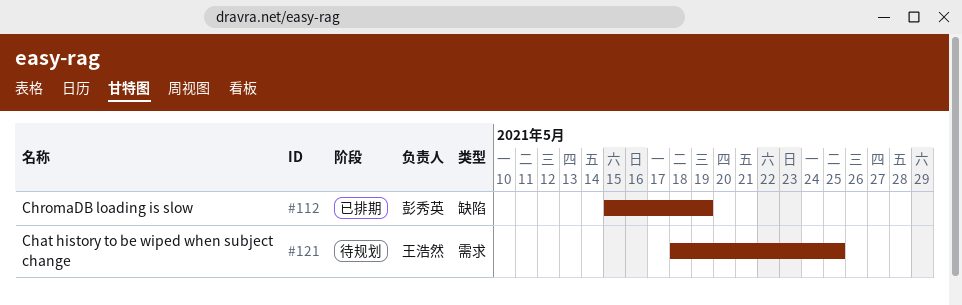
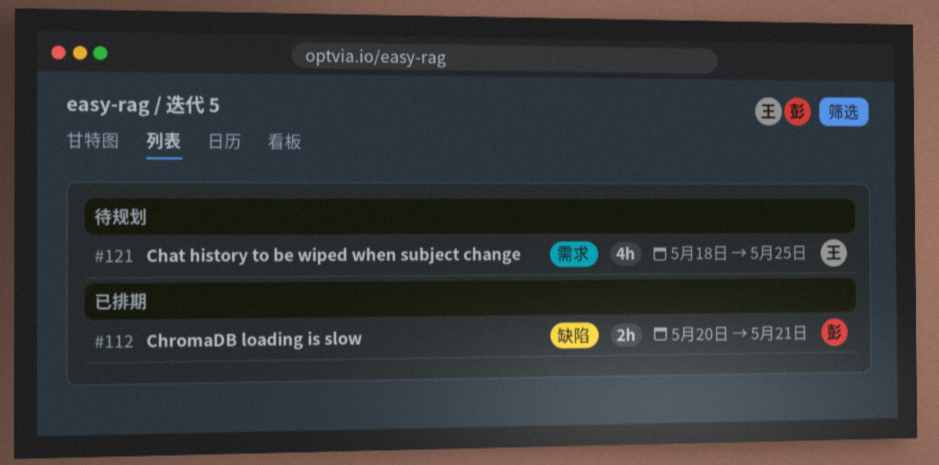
#112, start: May 15 -> May 20
#112, due: May 19 -> May 21

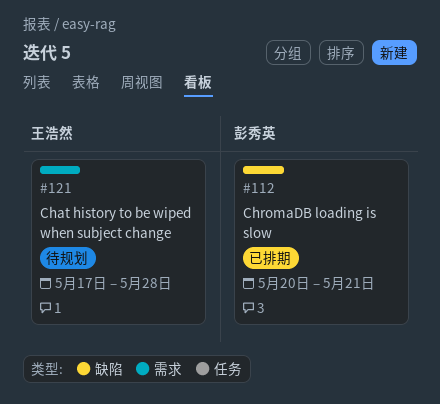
#121, start: May 18 -> May 17
#121, due: May 25 -> May 28

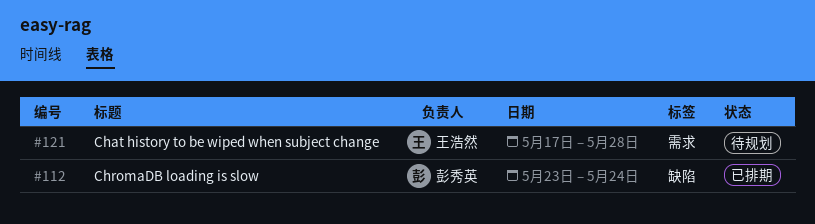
#112, start: May 20 -> May 23
#112, due: May 21 -> May 24

